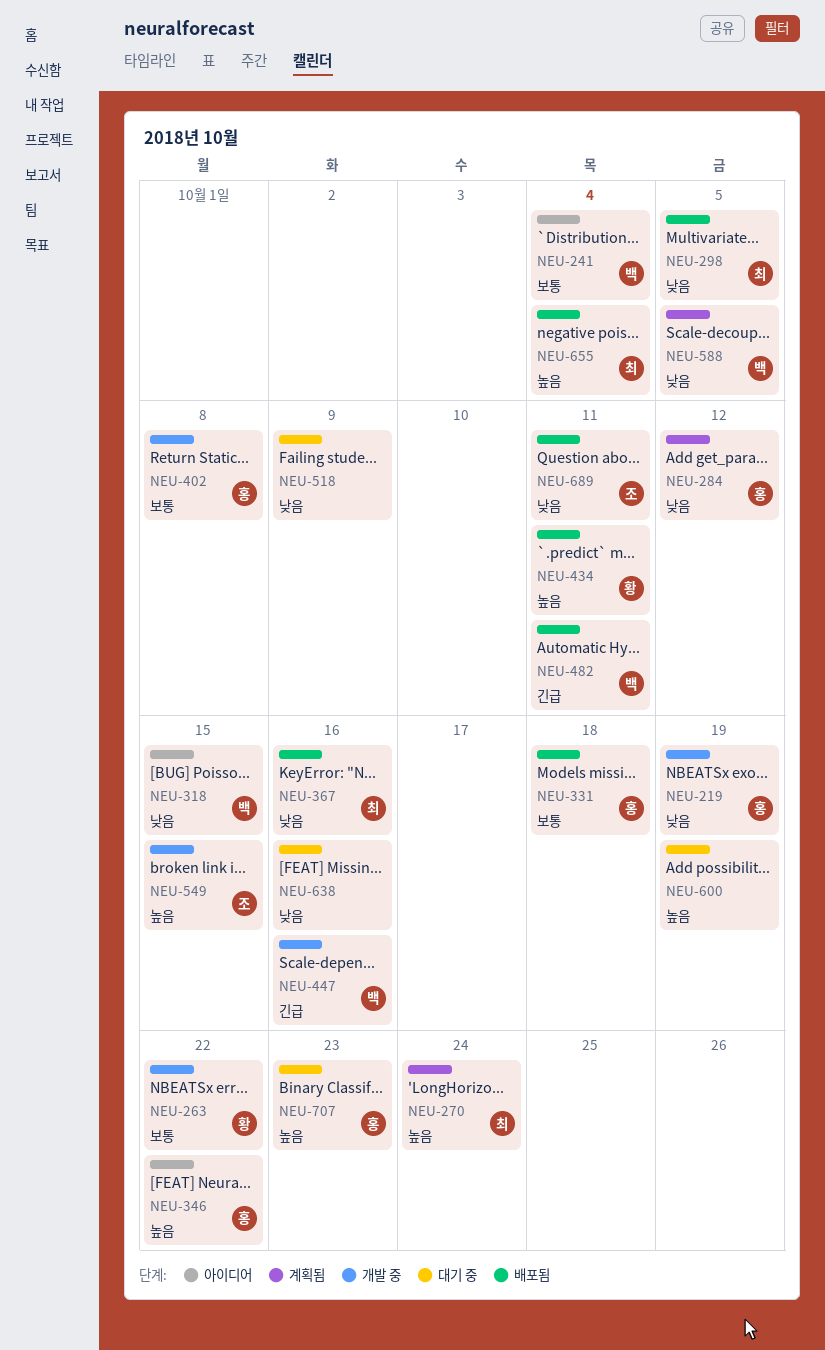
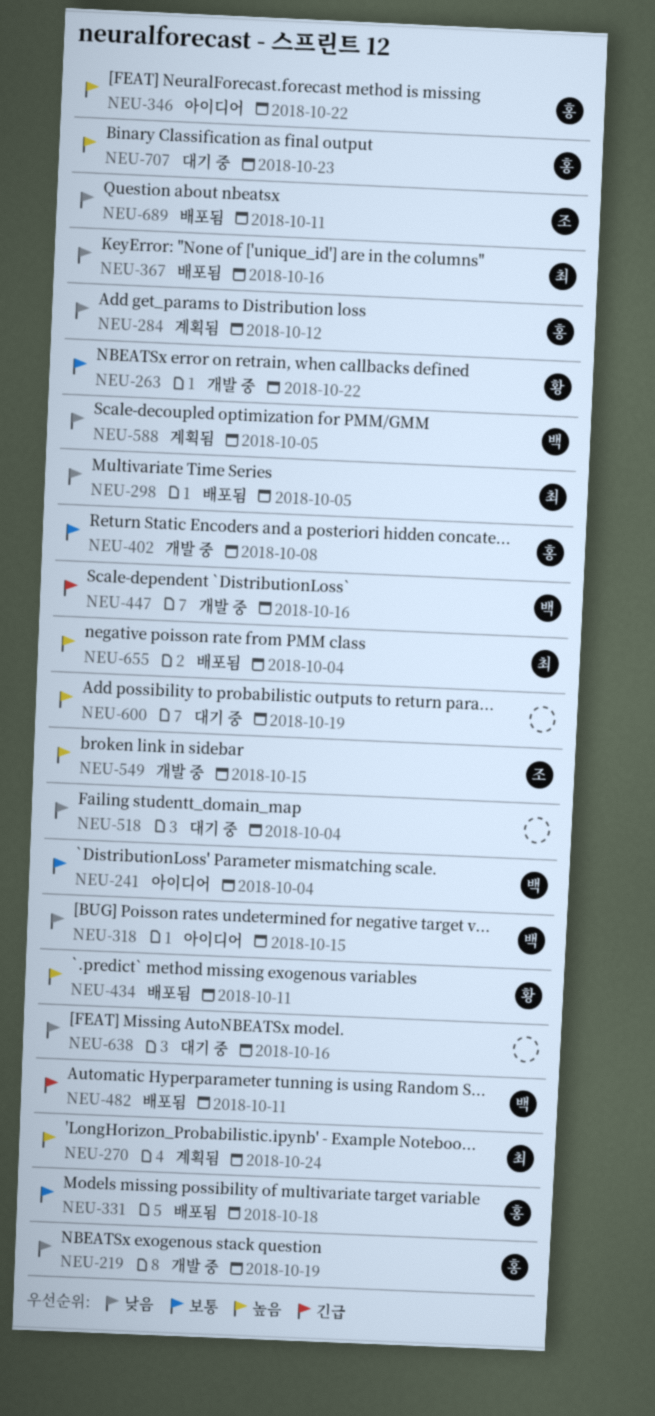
NEU-518, due: Oct 9 -> Oct 4

